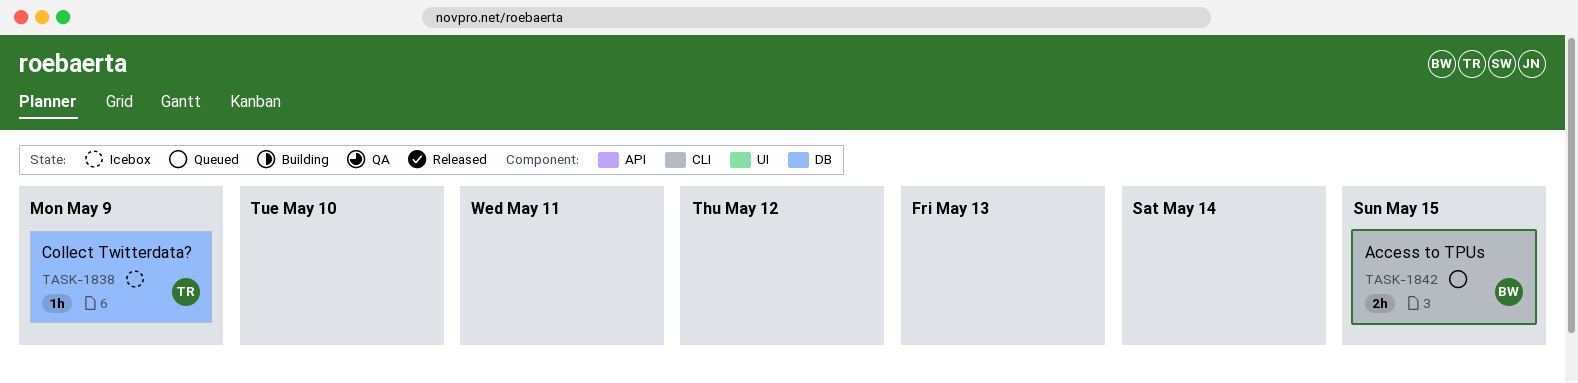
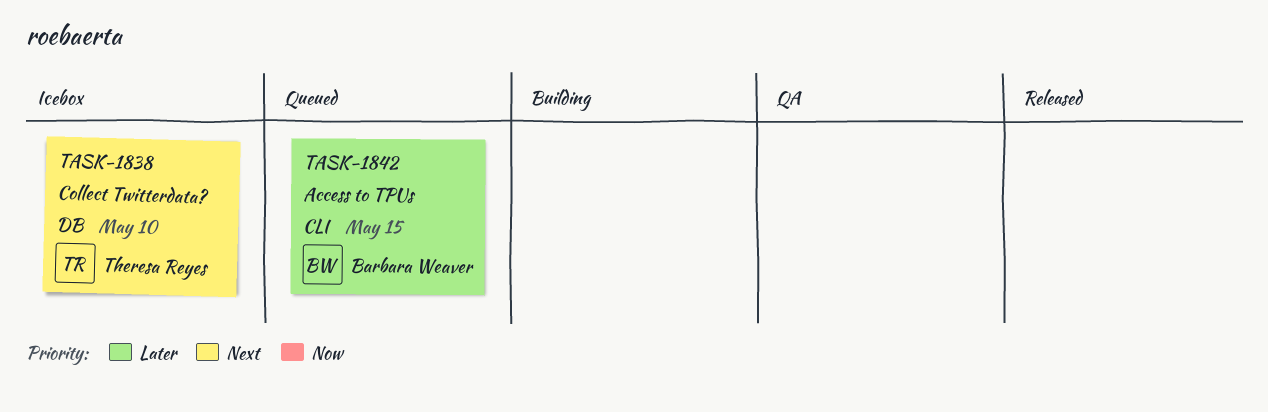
TASK-1838, due: May 9 -> May 10

